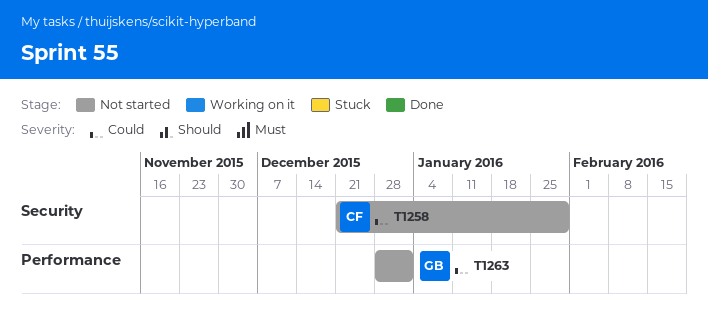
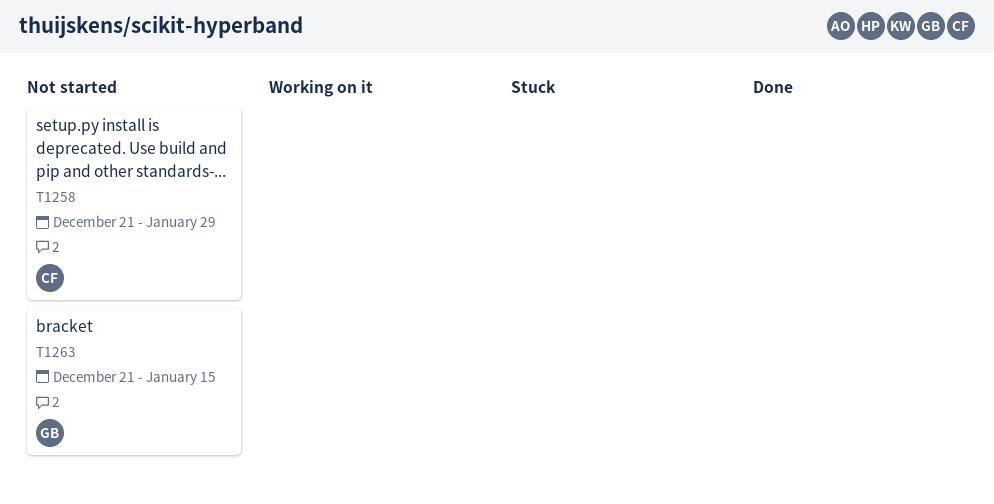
T1263, start: Dec 28 -> Dec 21
T1263, due: Jan 1 -> Jan 15

